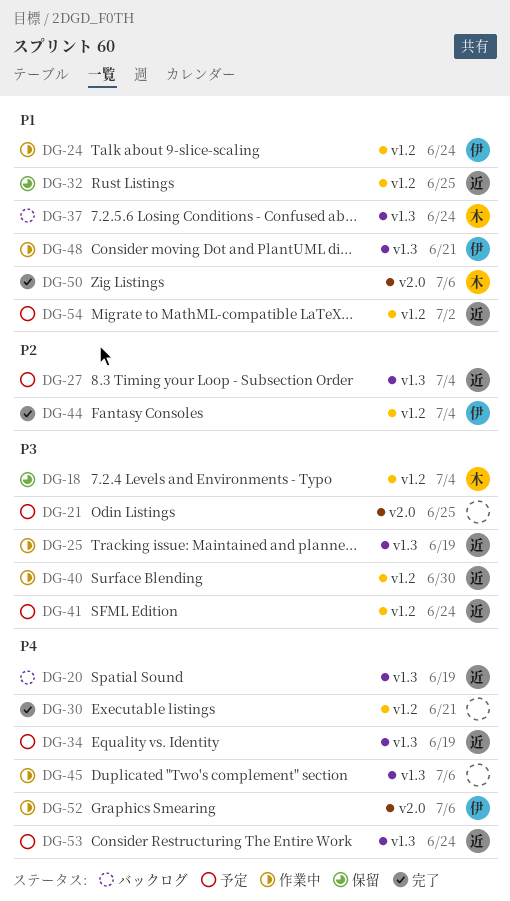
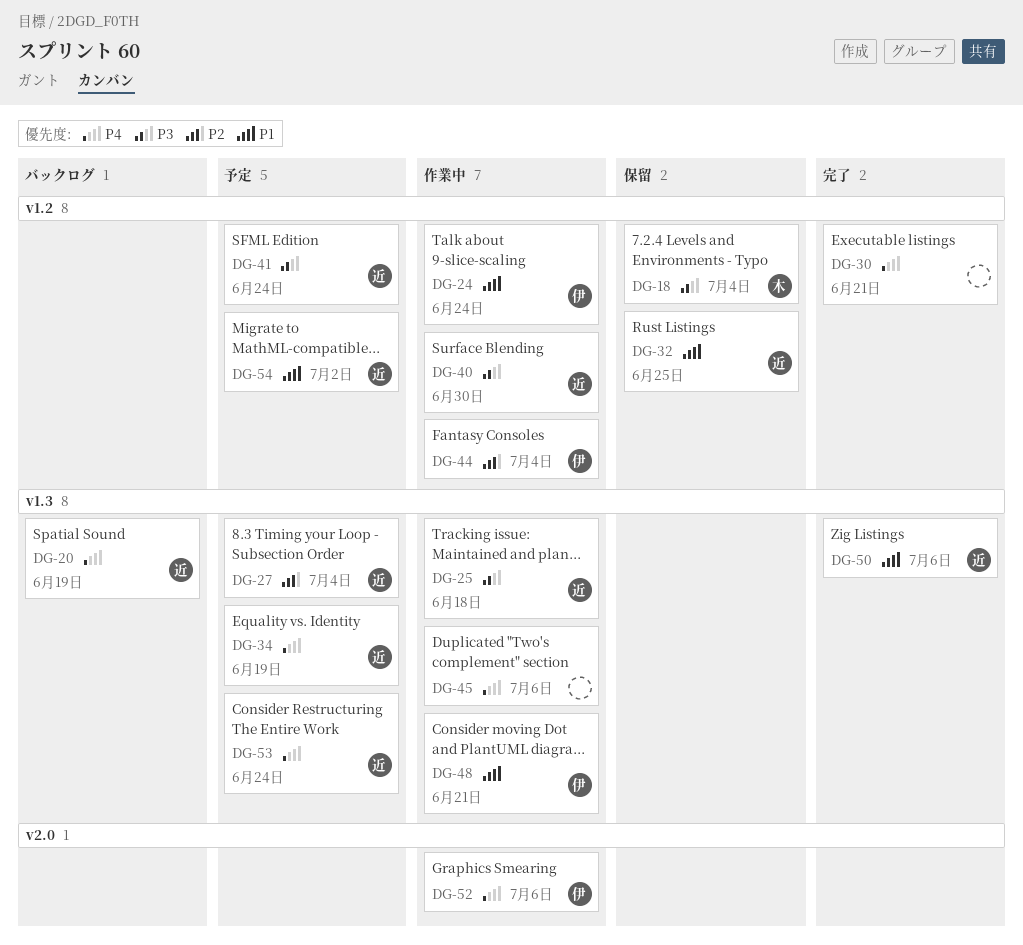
DG-21: present -> none
DG-25, due: Jun 19 -> Jun 18
DG-37: present -> none
DG-44, status: 完了 -> 作業中
DG-50, owner: 木 -> 近
DG-50, label: v2.0 -> v1.3

